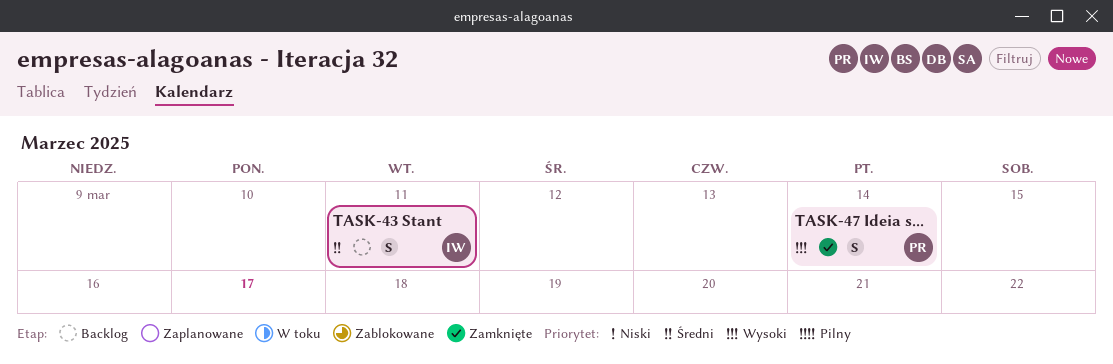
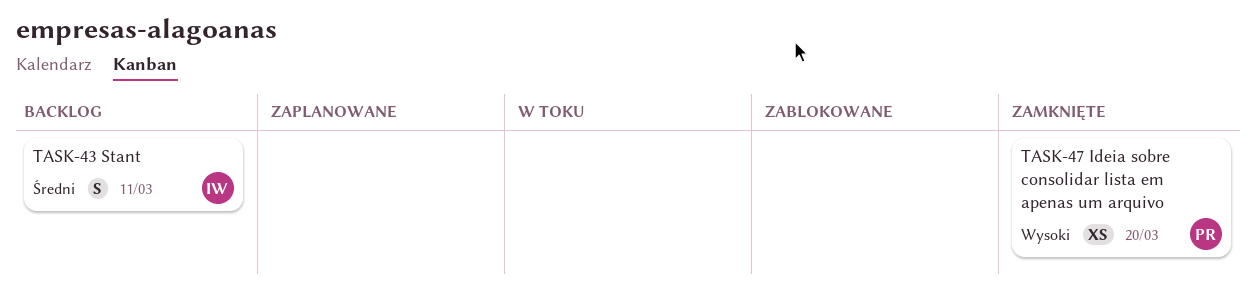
TASK-47, estimate: S -> XS
TASK-47, due: Mar 14 -> Mar 20

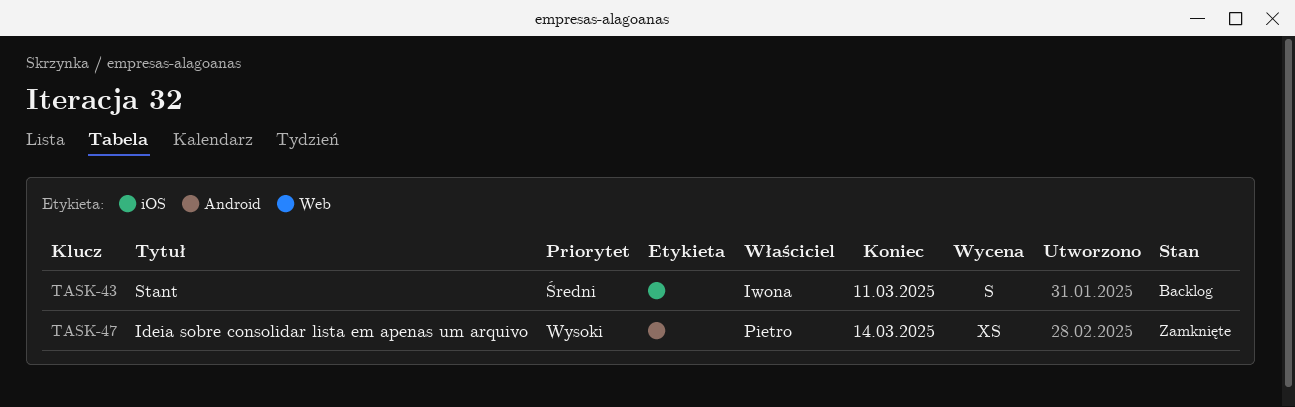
TASK-47, due: Mar 20 -> Mar 14

